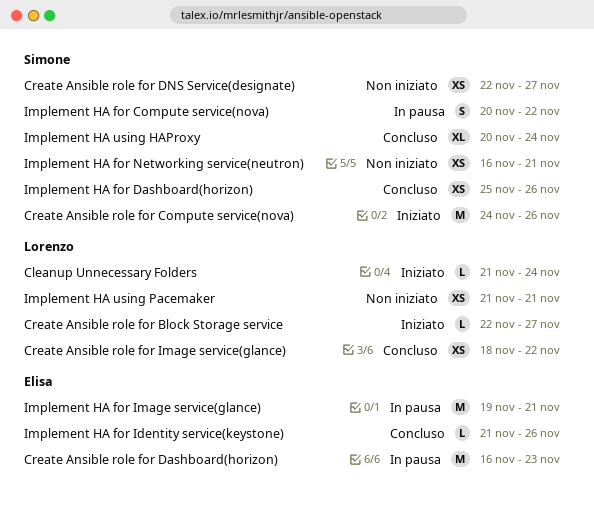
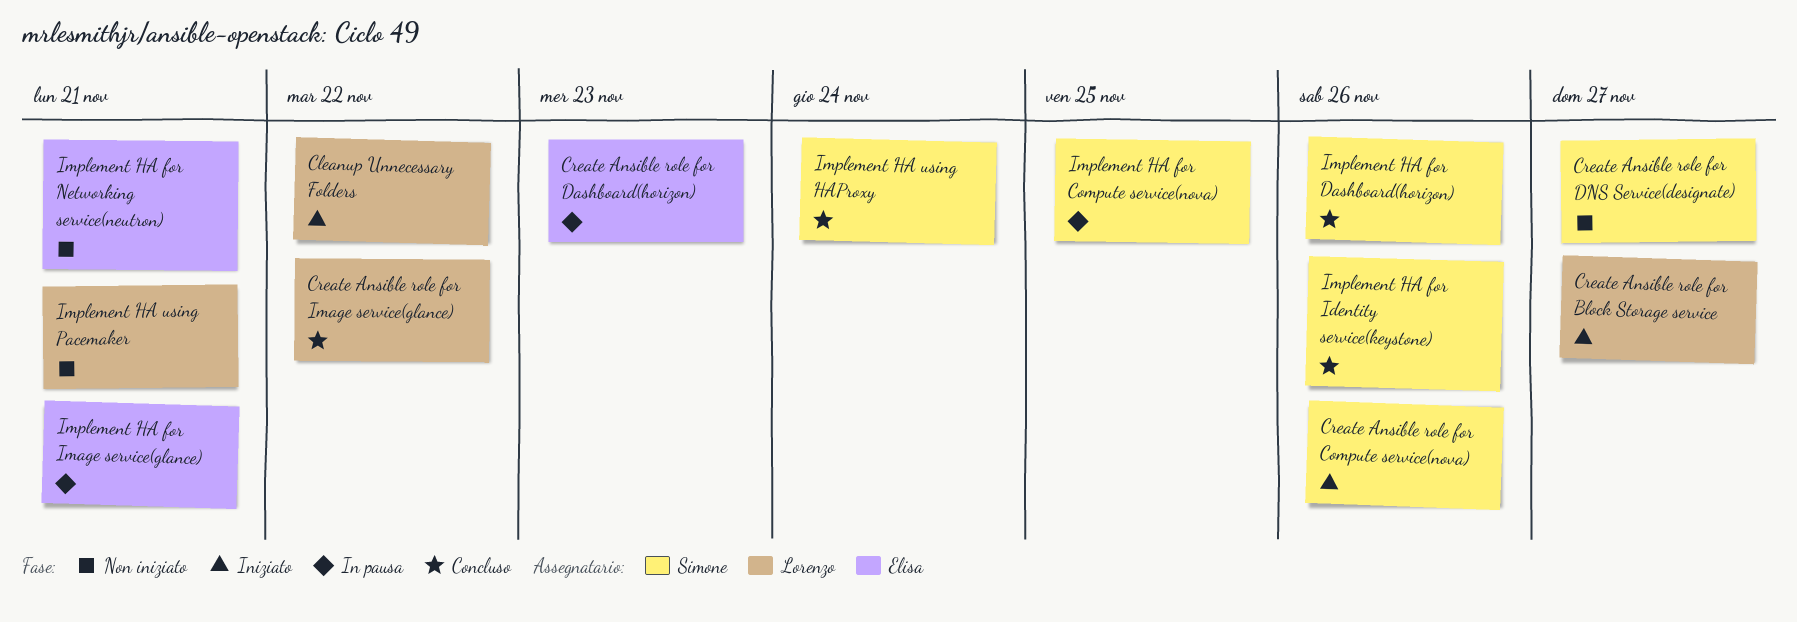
Cleanup Unnecessary Folders, due: Nov 24 -> Nov 22
Implement HA for Compute service(nova), due: Nov 22 -> Nov 25
Implement HA for Identity service(keystone), owner: Elisa -> Simone
Implement HA for Networking service(neutron), owner: Simone -> Elisa

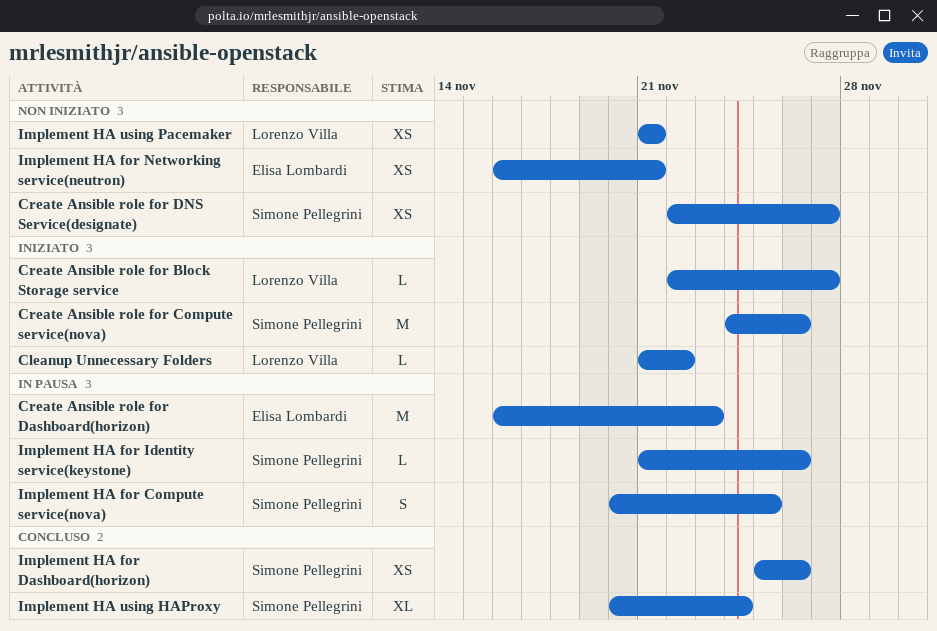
Create Ansible role for Image service(glance): present -> none
Implement HA for Identity service(keystone), status: Concluso -> In pausa
Implement HA for Image service(glance): present -> none

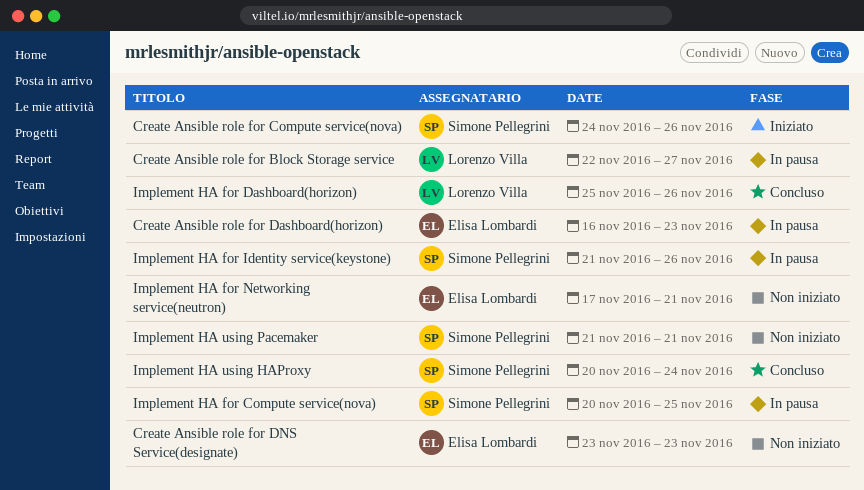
Cleanup Unnecessary Folders: present -> none
Create Ansible role for Block Storage service, status: Iniziato -> In pausa
Create Ansible role for DNS Service(designate), owner: Simone Pellegrini -> Elisa Lombardi
Create Ansible role for DNS Service(designate), start: Nov 22 -> Nov 23
Create Ansible role for DNS Service(designate), due: Nov 27 -> Nov 23
Implement HA for Dashboard(horizon), owner: Simone Pellegrini -> Lorenzo Villa
Implement HA for Networking service(neutron), start: Nov 16 -> Nov 17
Implement HA using Pacemaker, owner: Lorenzo Villa -> Simone Pellegrini

